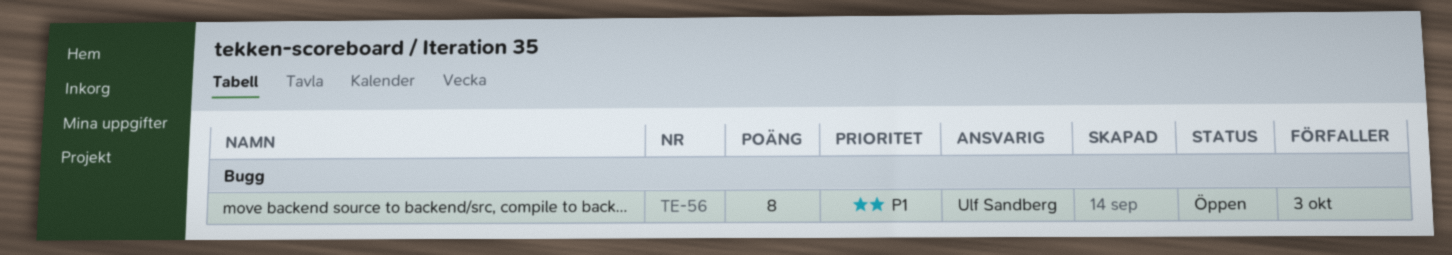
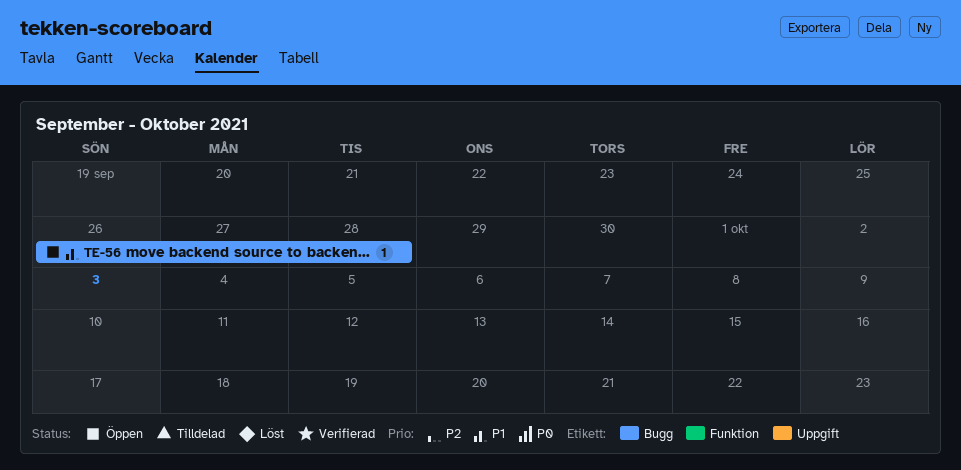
TE-56, estimate: 8 -> 1
TE-56, due: Oct 3 -> Sep 28

